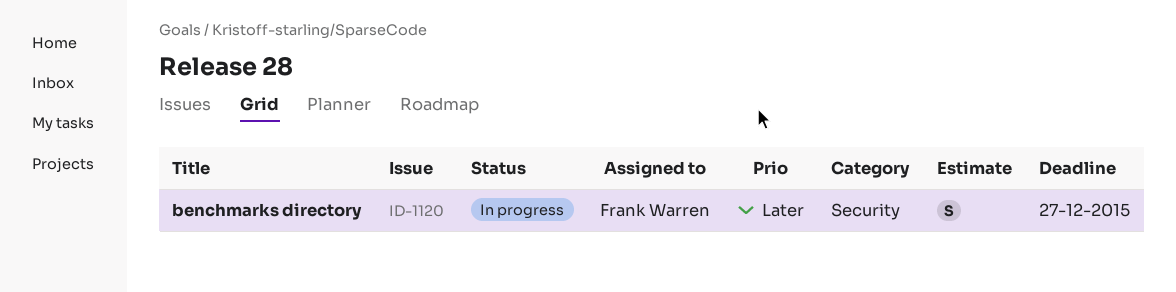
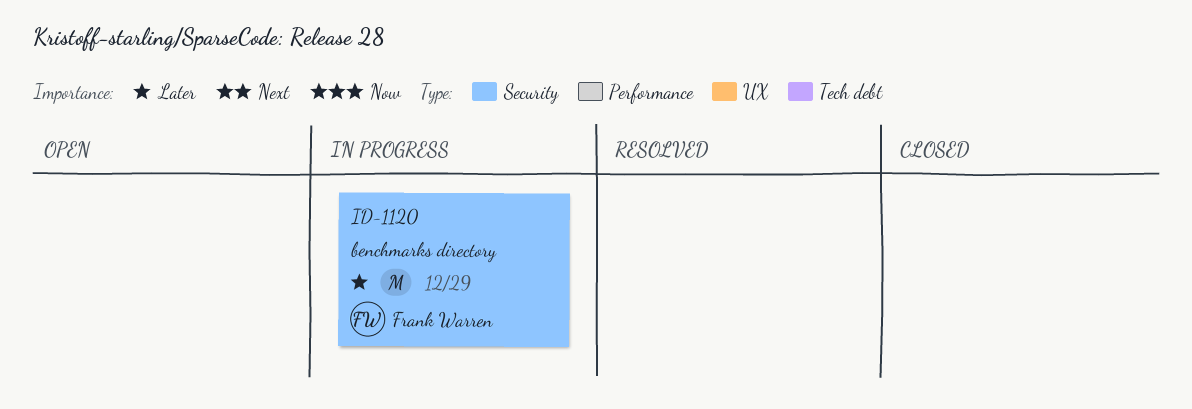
ID-1120, estimate: S -> M
ID-1120, due: Dec 27 -> Dec 29

